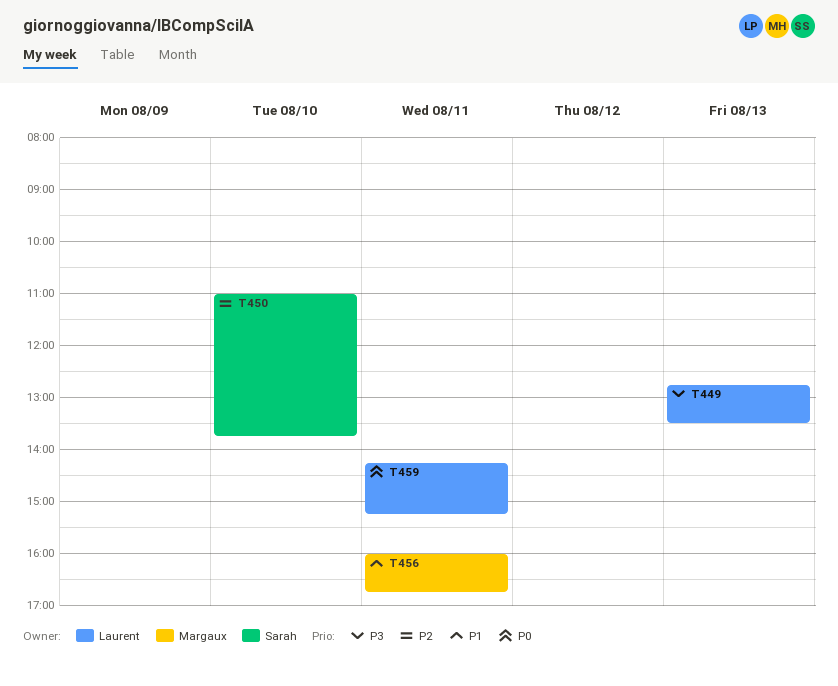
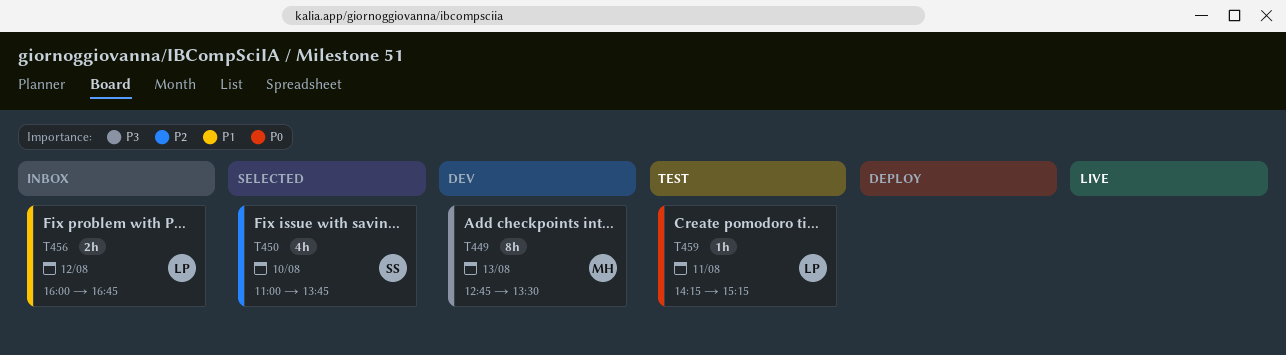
T449, owner: Laurent -> Margaux
T456, owner: Margaux -> Laurent
T456, day: Aug 11 -> Aug 12

